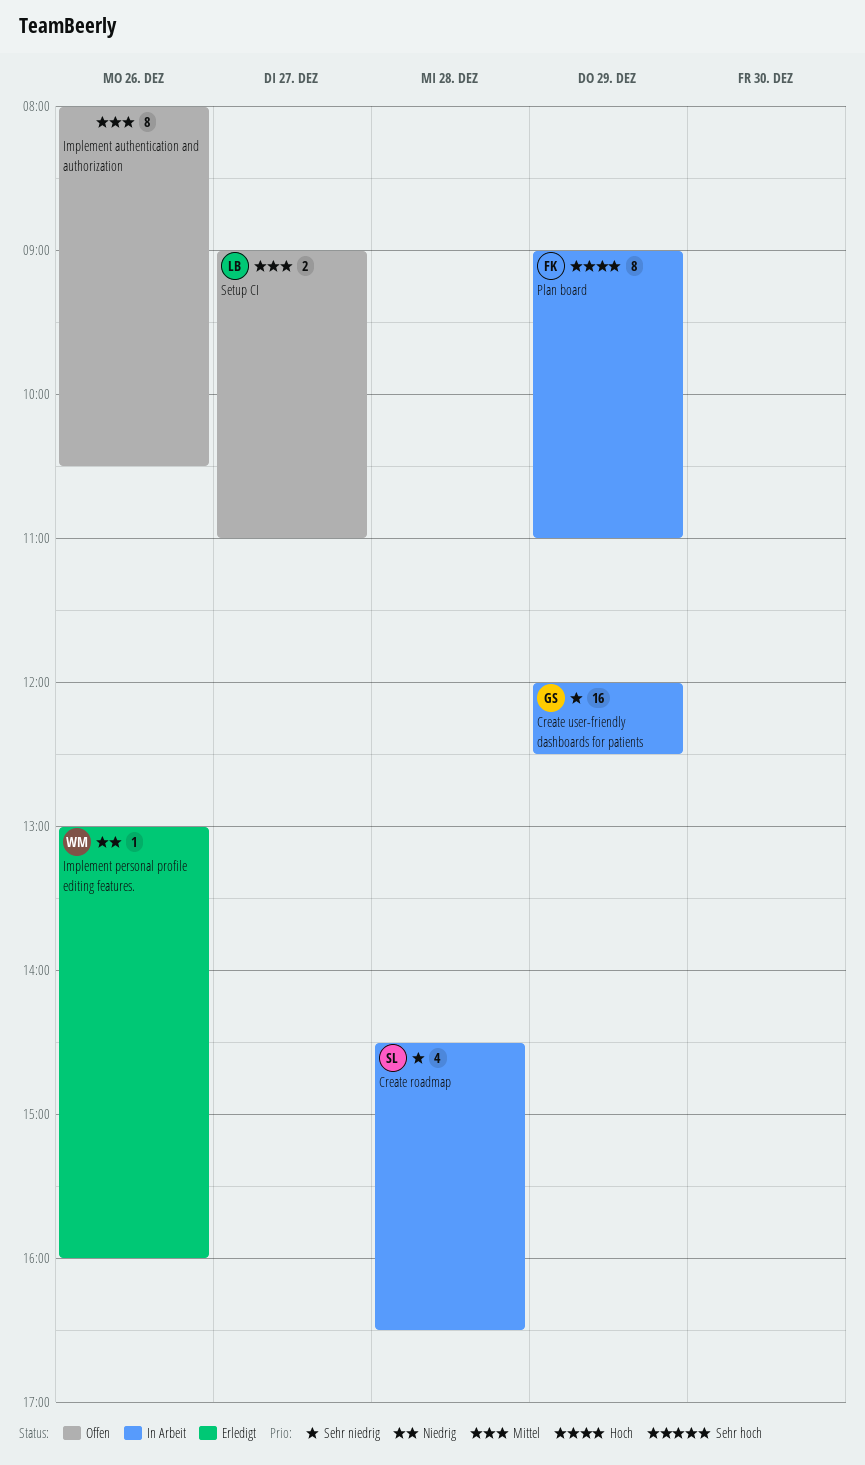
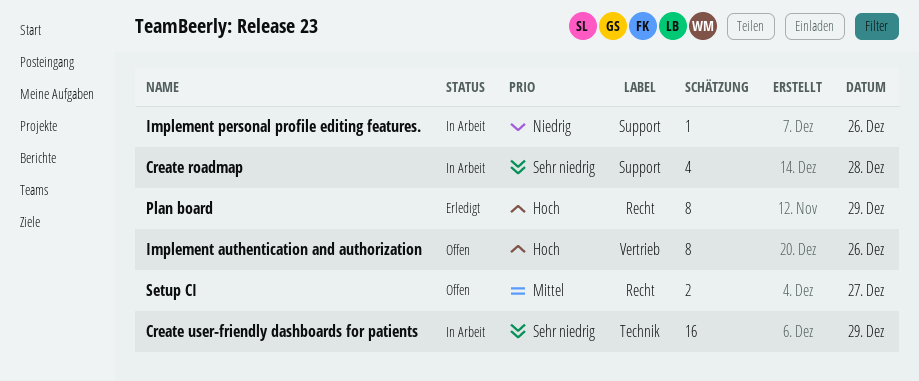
Implement authentication and authorization, priority: Mittel -> Hoch
Implement personal profile editing features., status: Erledigt -> In Arbeit
Plan board, status: In Arbeit -> Erledigt

